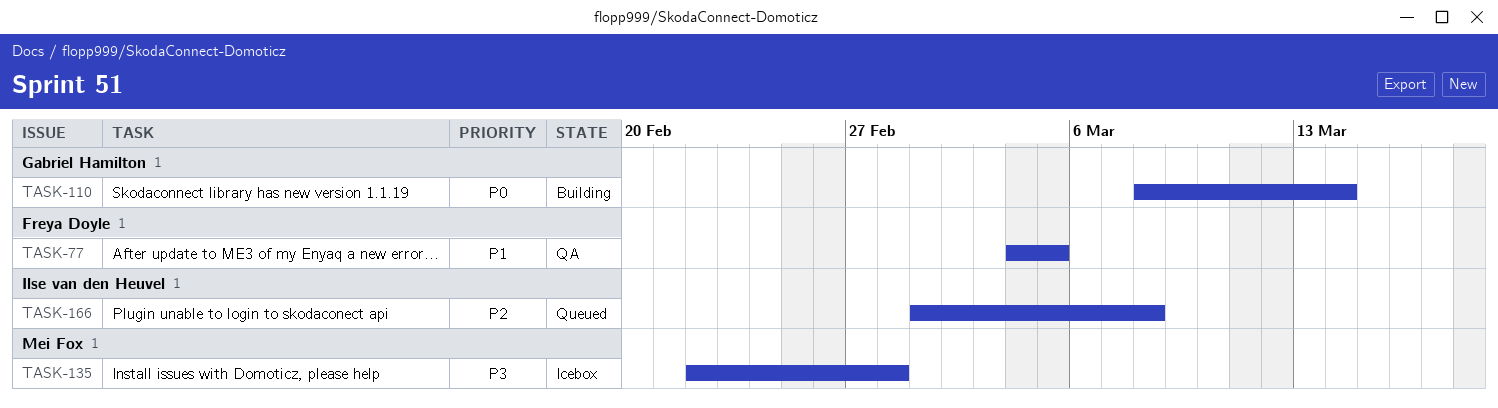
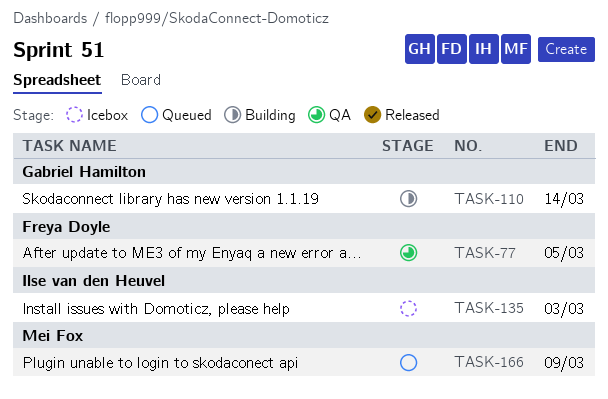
TASK-135, owner: Mei Fox -> Ilse van den Heuvel
TASK-135, due: Feb 28 -> Mar 3
TASK-166, owner: Ilse van den Heuvel -> Mei Fox
TASK-166, due: Mar 8 -> Mar 9

